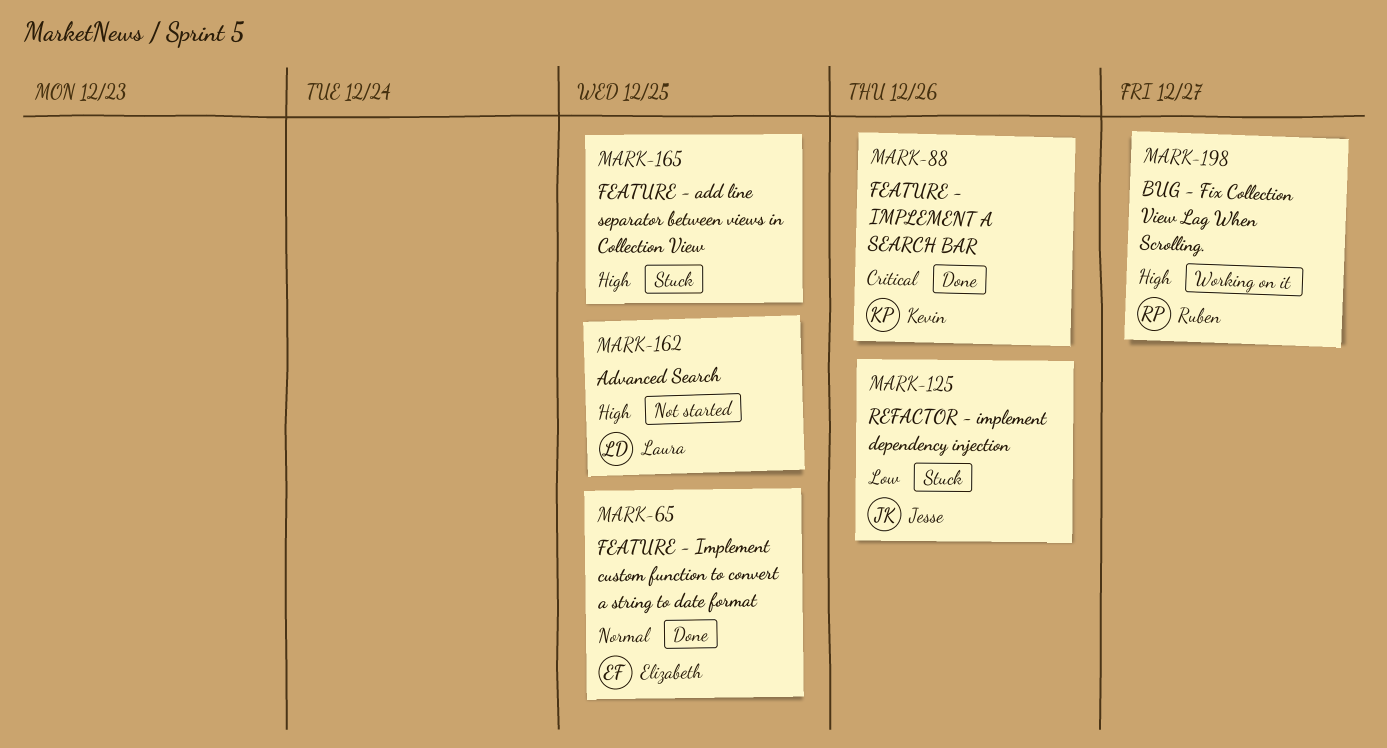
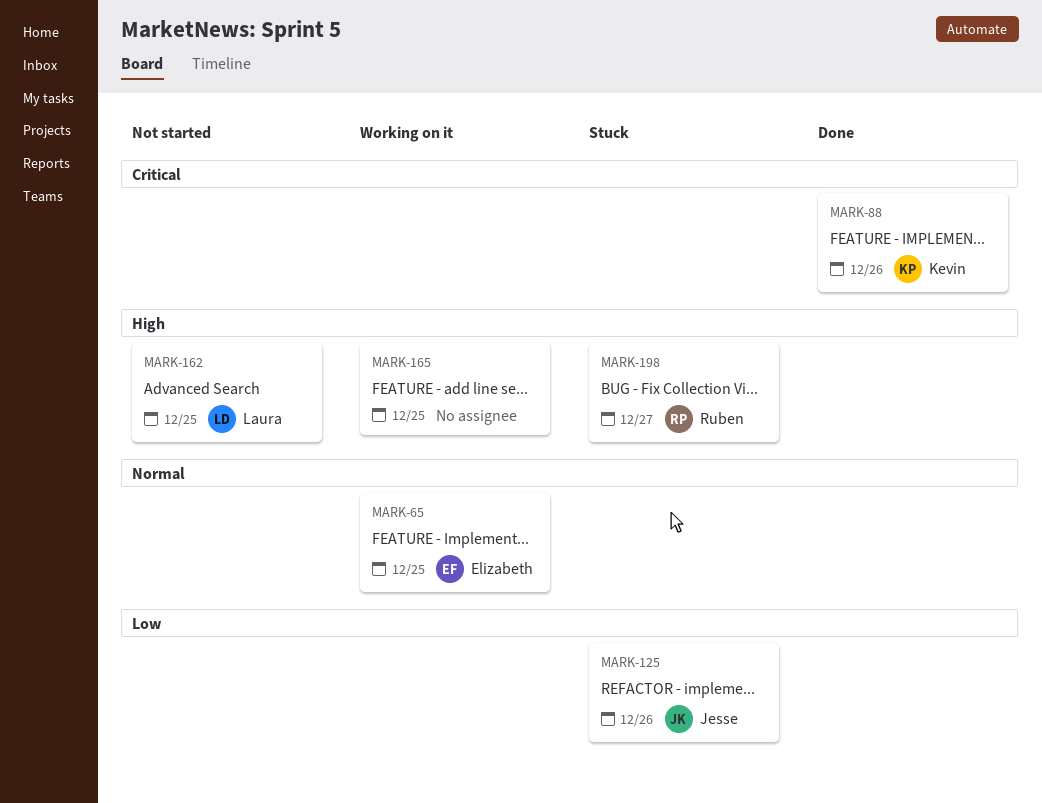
MARK-65, status: Done -> Working on it
MARK-165, status: Stuck -> Working on it
MARK-198, status: Working on it -> Stuck

